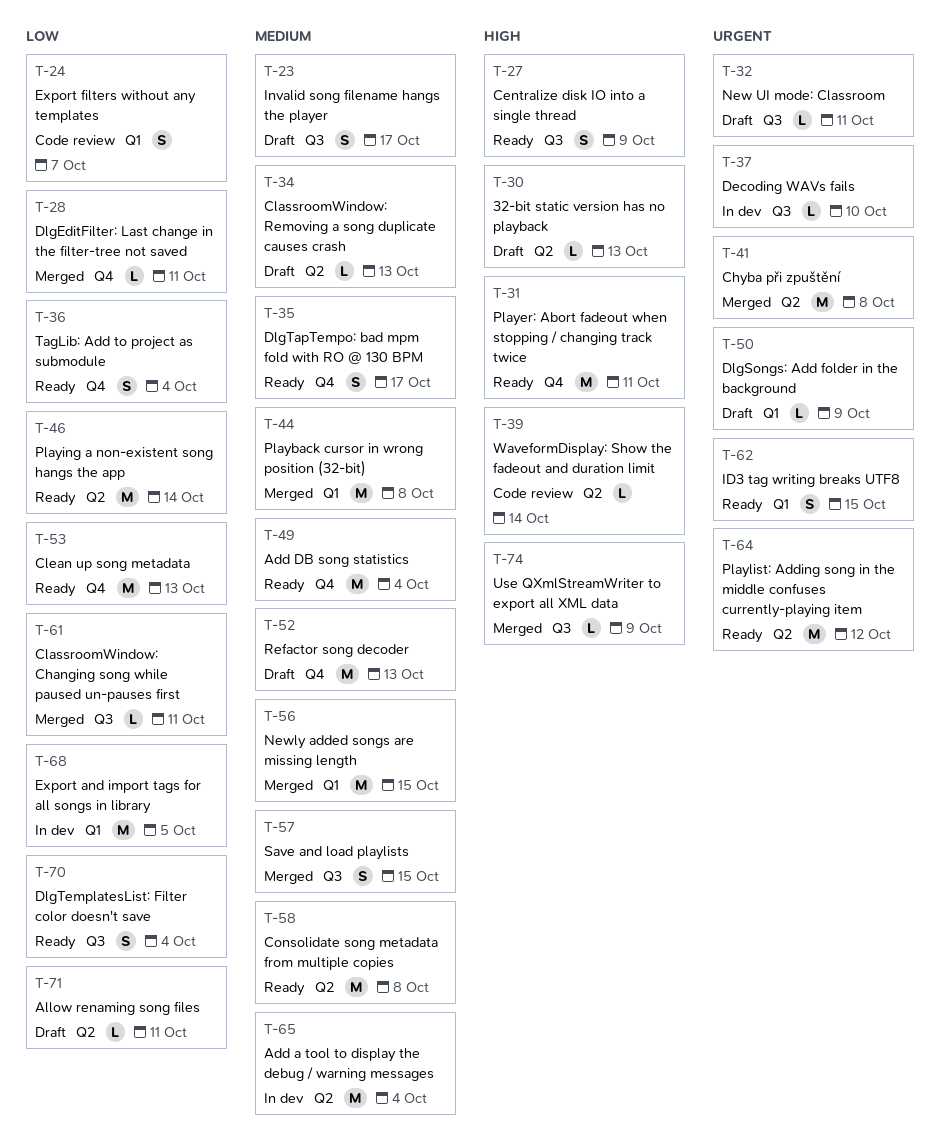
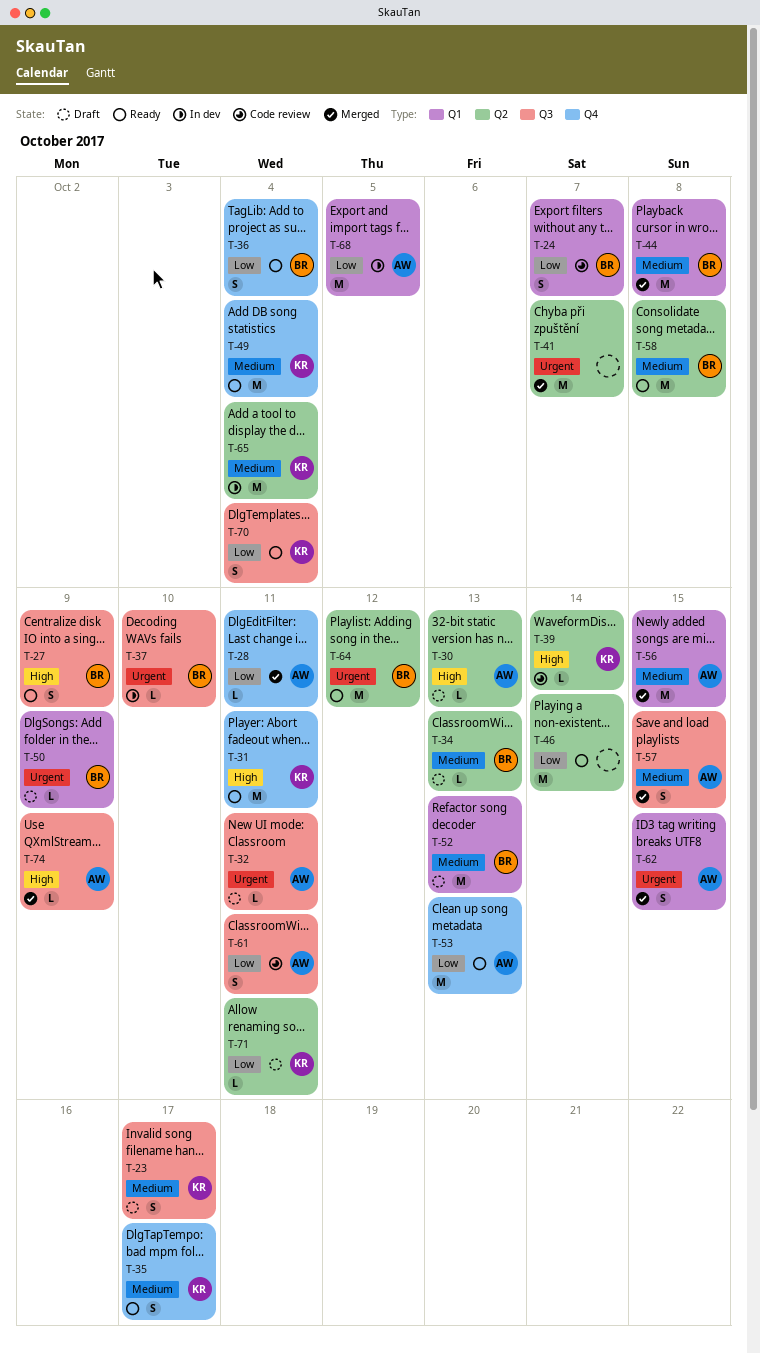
T-41, due: Oct 8 -> Oct 7
T-52, label: Q4 -> Q1
T-61, status: Merged -> Code review
T-61, estimate: L -> S
T-62, status: Ready -> Merged

